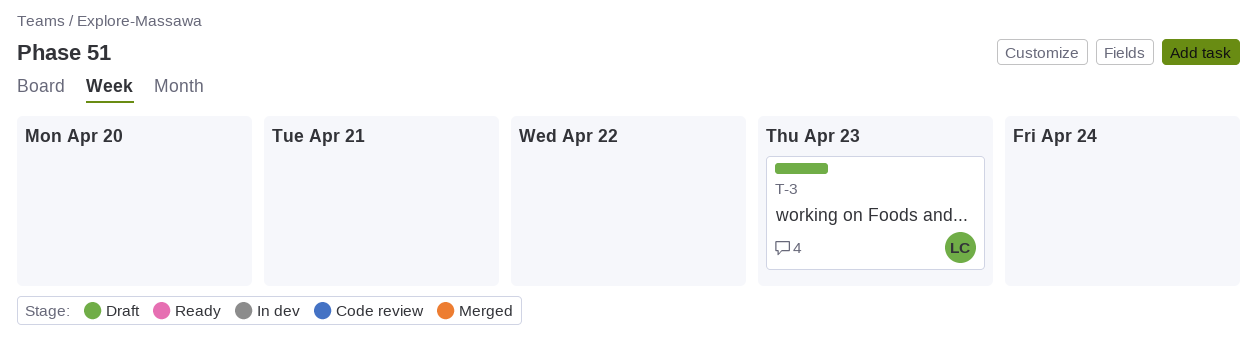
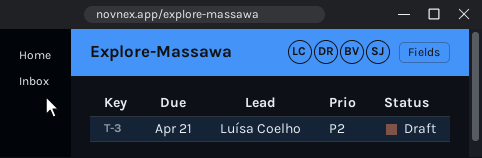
T-3, due: Apr 23 -> Apr 21

